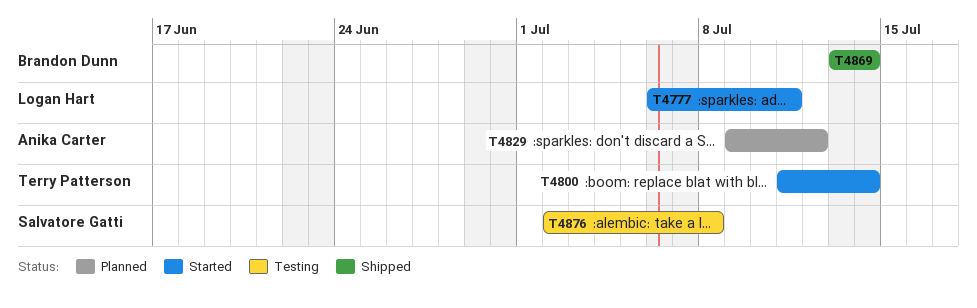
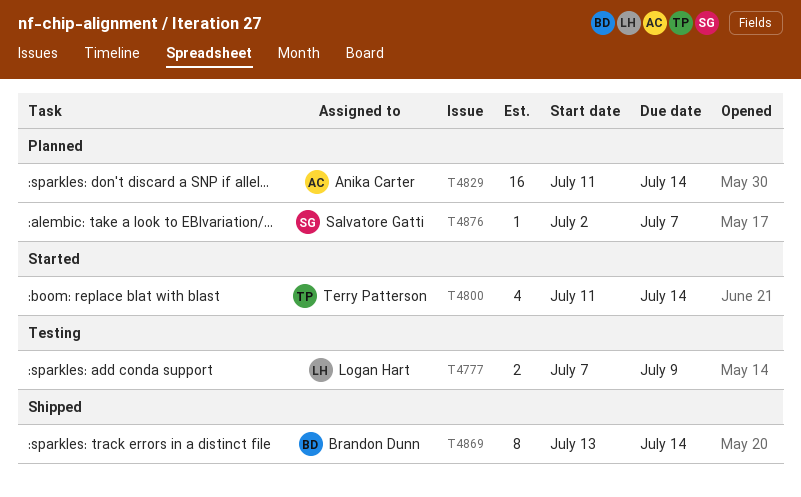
T4777, status: Started -> Testing
T4777, start: Jul 6 -> Jul 7
T4777, due: Jul 11 -> Jul 9
T4829, start: Jul 9 -> Jul 11
T4829, due: Jul 12 -> Jul 14
T4876, status: Testing -> Planned
T4876, due: Jul 8 -> Jul 7

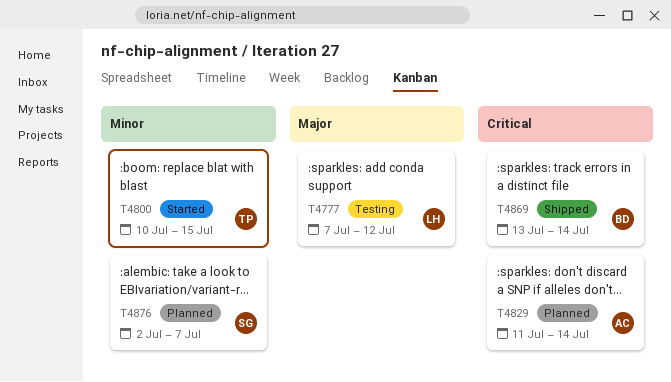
T4777, due: Jul 9 -> Jul 12
T4800, start: Jul 11 -> Jul 10
T4800, due: Jul 14 -> Jul 15

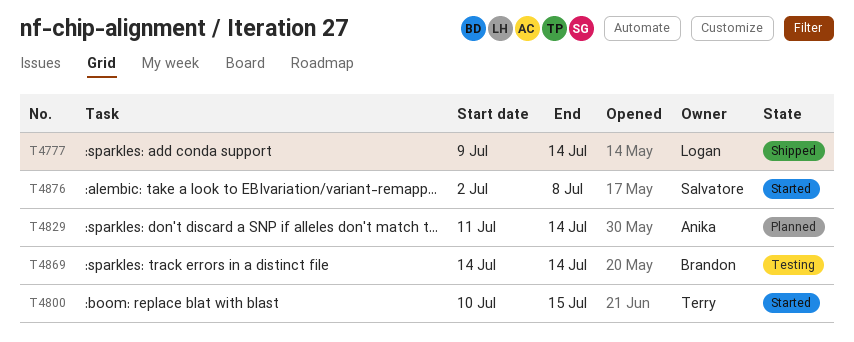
T4777, status: Testing -> Shipped
T4777, start: Jul 7 -> Jul 9
T4777, due: Jul 12 -> Jul 14
T4869, status: Shipped -> Testing
T4869, start: Jul 13 -> Jul 14
T4876, status: Planned -> Started
T4876, due: Jul 7 -> Jul 8

